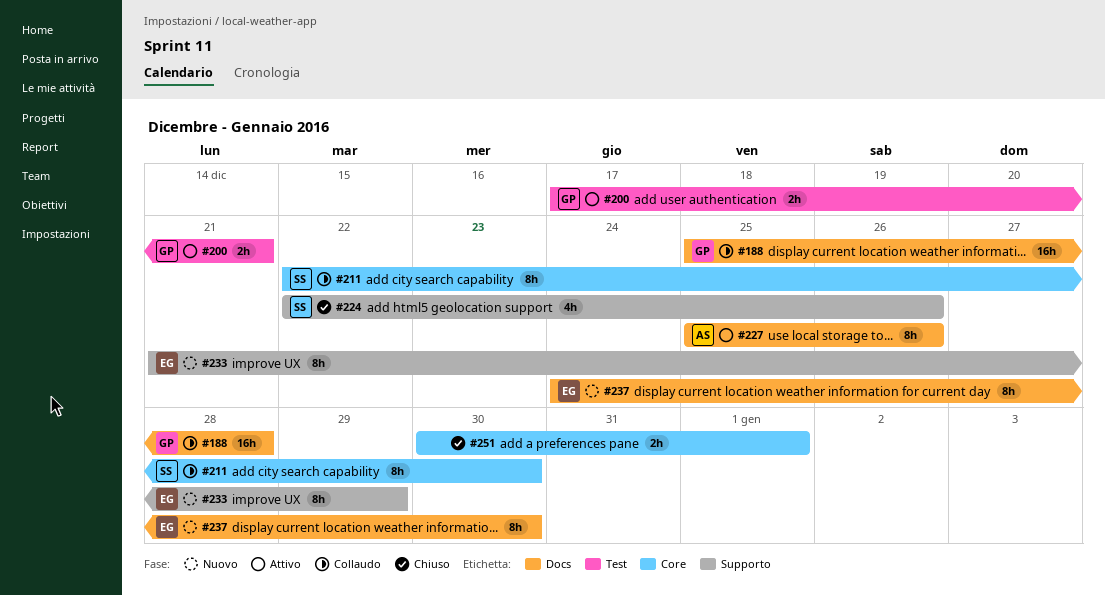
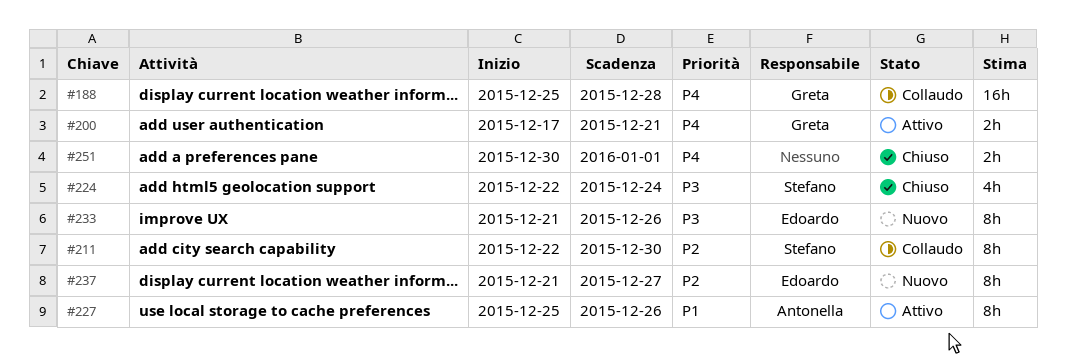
#224, due: Dec 26 -> Dec 24
#233, due: Dec 29 -> Dec 26
#237, start: Dec 24 -> Dec 21
#237, due: Dec 30 -> Dec 27

